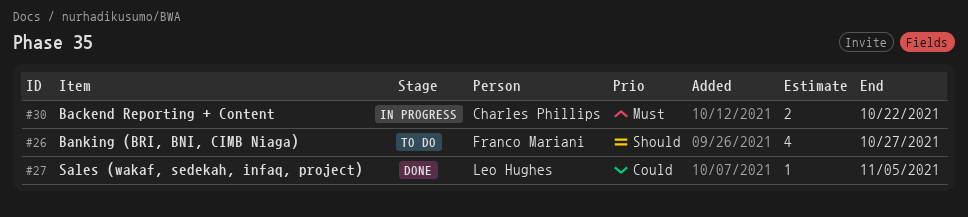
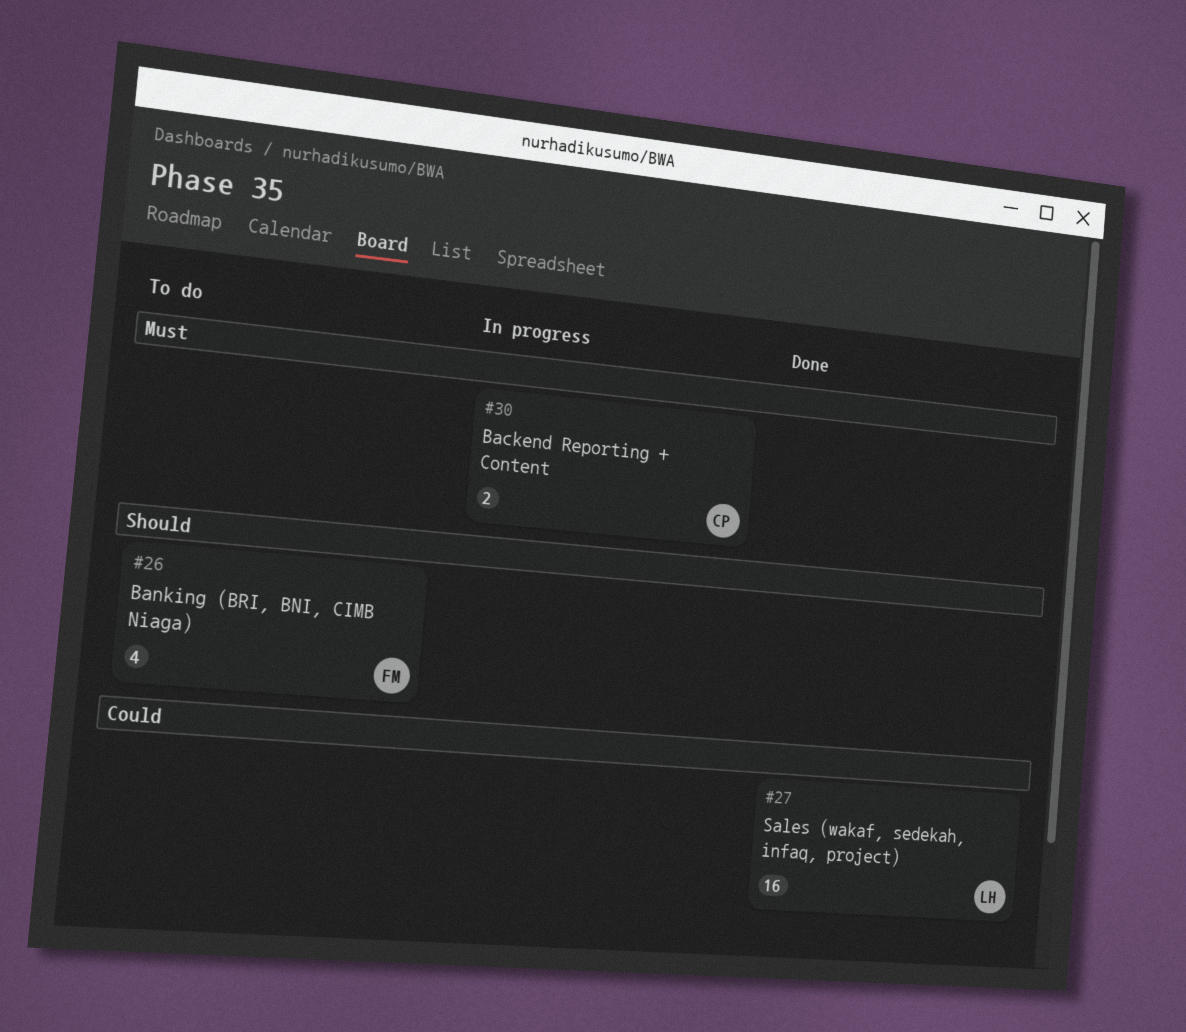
#27, estimate: 1 -> 16

